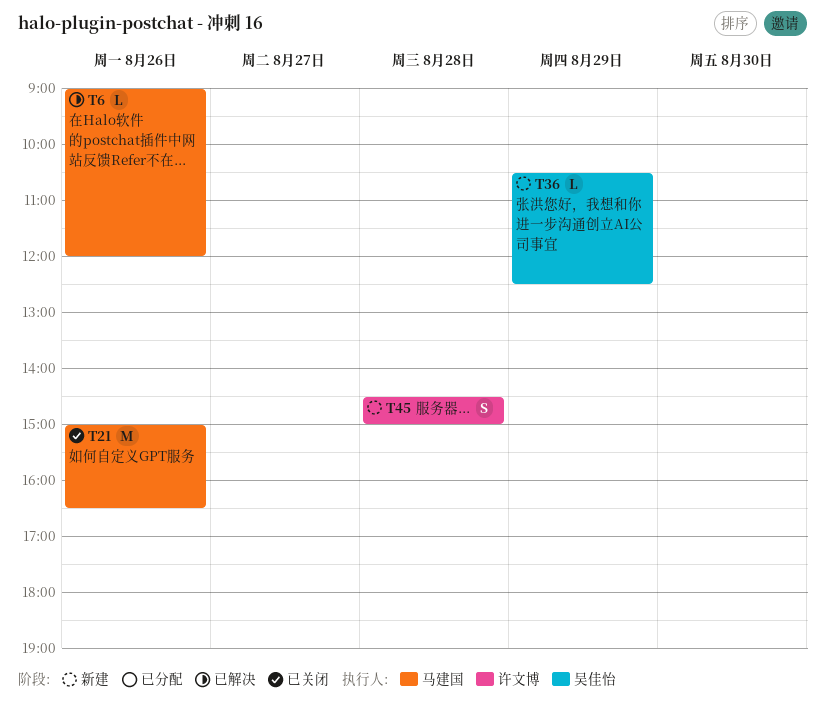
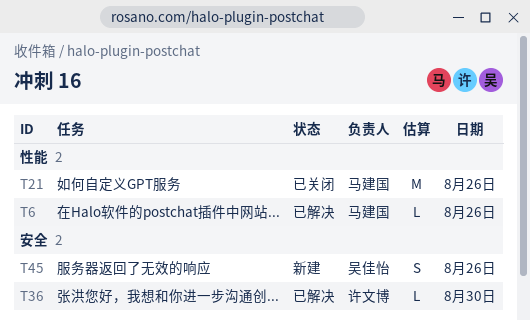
T36, status: 新建 -> 已解决
T36, owner: 吴佳怡 -> 许文博
T36, day: Aug 29 -> Aug 30
T45, owner: 许文博 -> 吴佳怡
T45, day: Aug 28 -> Aug 26

